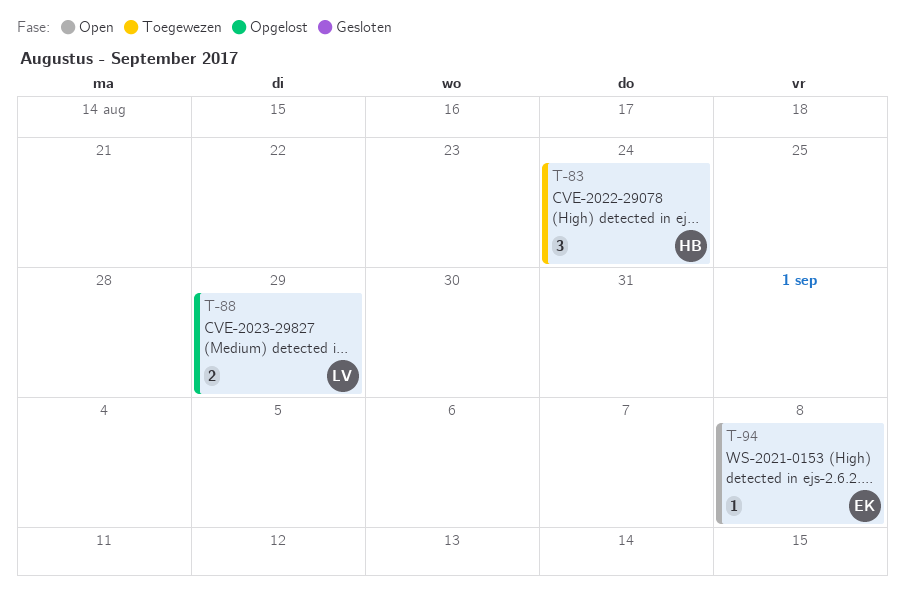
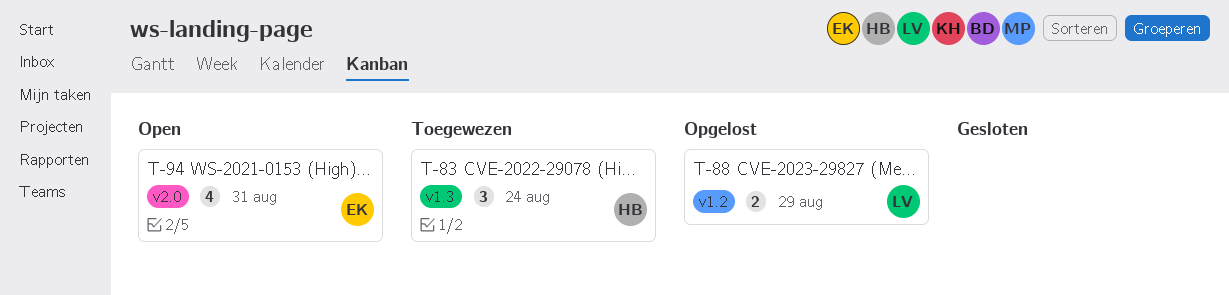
T-94, estimate: 1 -> 4
T-94, due: Sep 8 -> Aug 31

